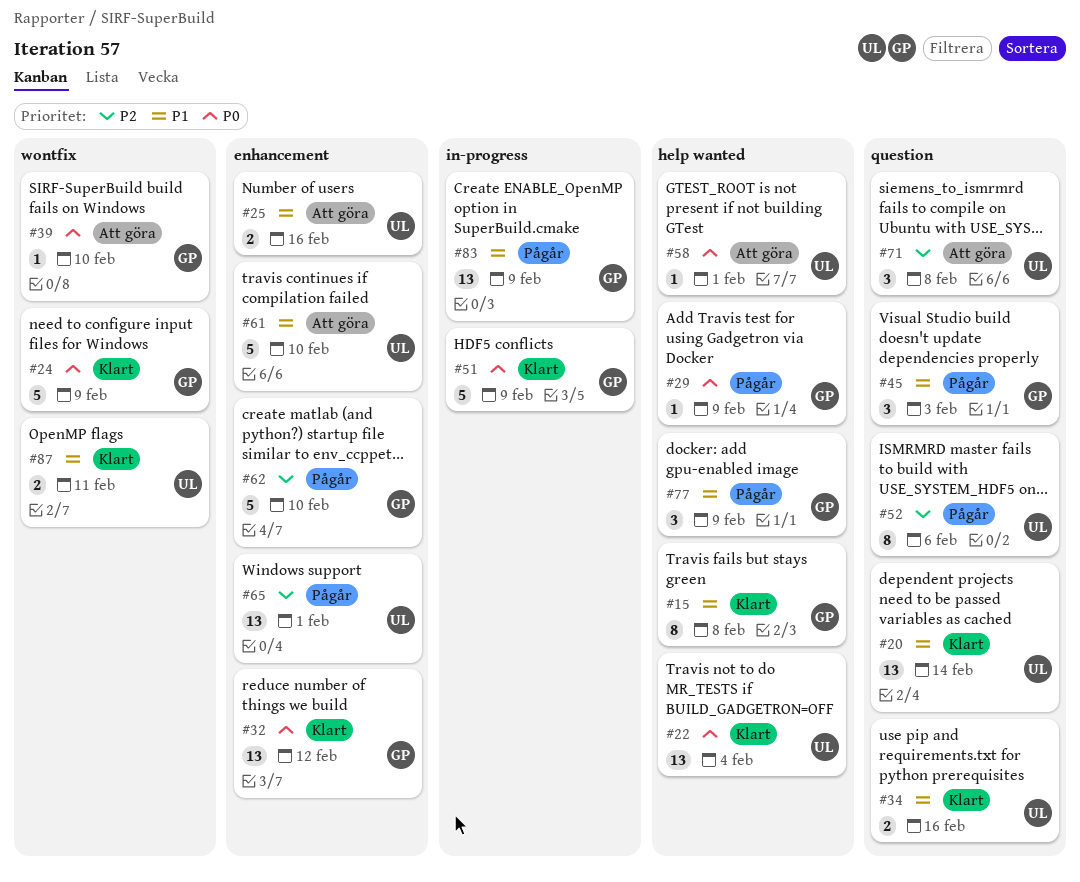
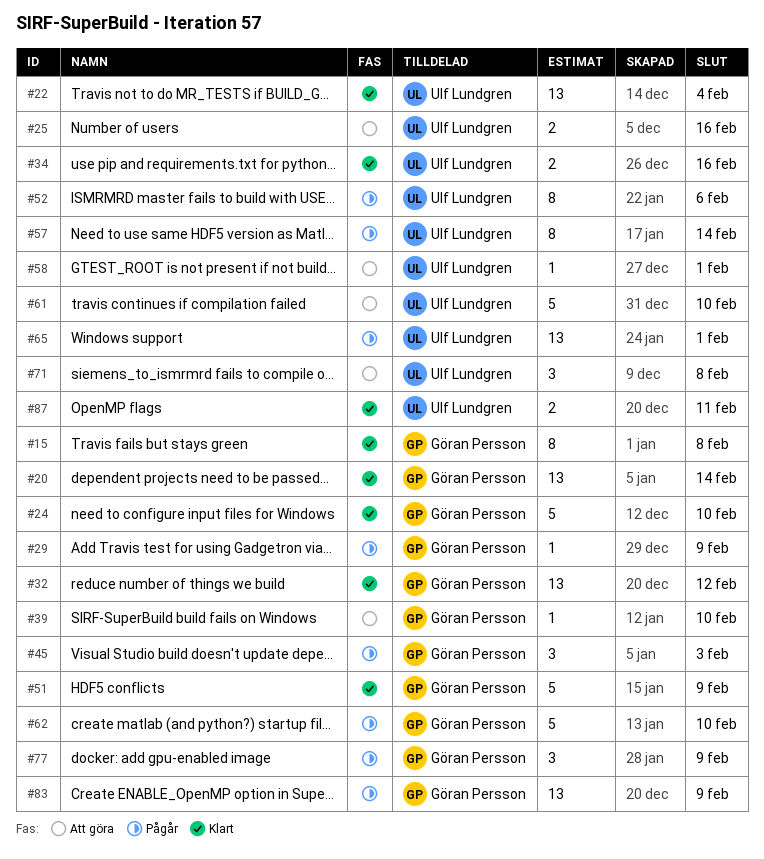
#20, owner: Ulf Lundgren -> Göran Persson
#24, due: Feb 9 -> Feb 10
#57: none -> present

